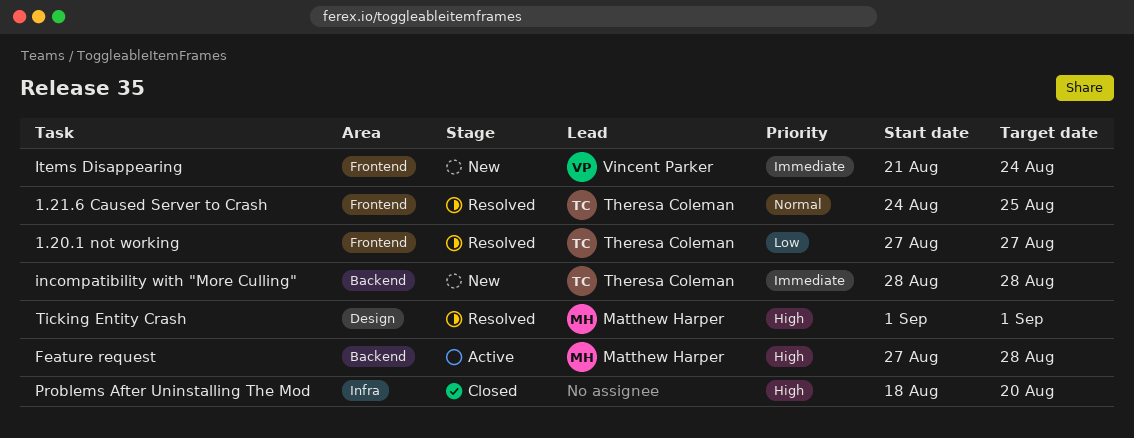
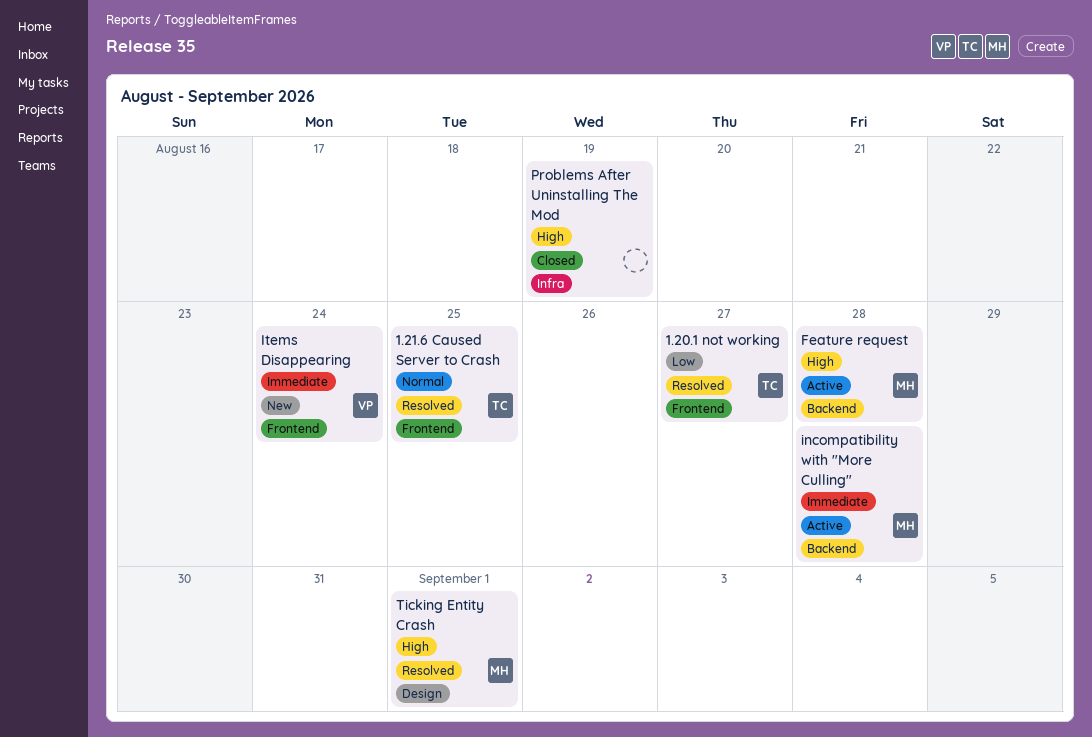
incompatibility with "More Culling", status: New -> Active
incompatibility with "More Culling", owner: Theresa Coleman -> Matthew Harper
Problems After Uninstalling The Mod, due: Aug 20 -> Aug 19

